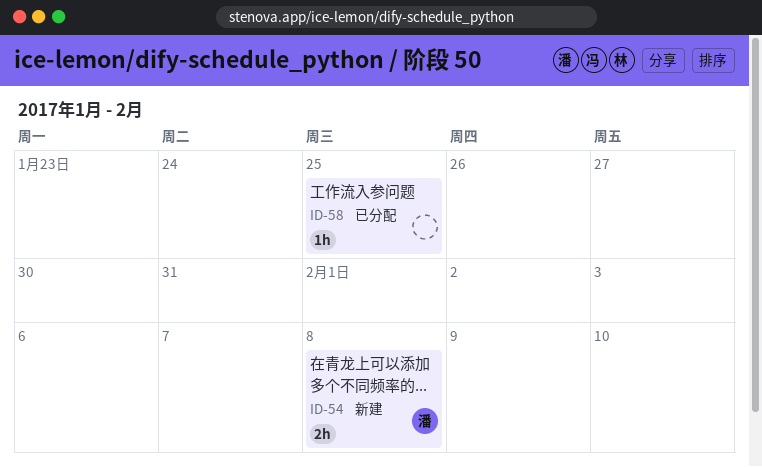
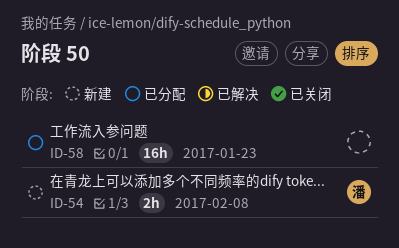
ID-58, estimate: 1h -> 16h
ID-58, due: Jan 25 -> Jan 23

